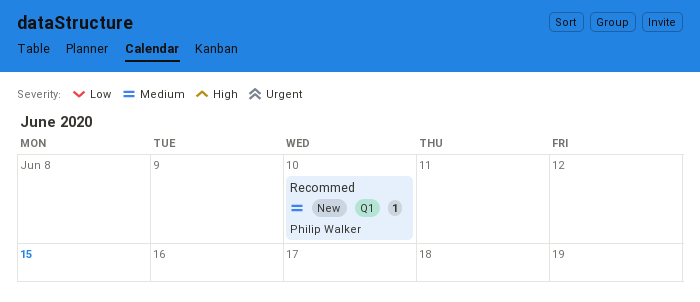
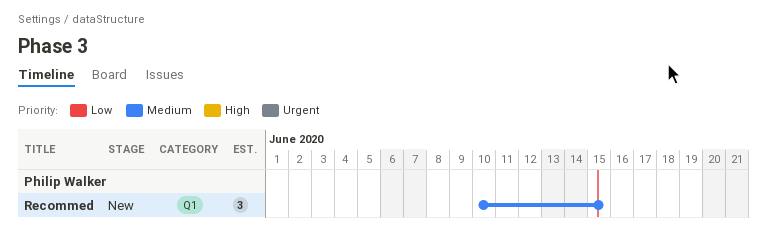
Recommed, estimate: 1 -> 3
Recommed, due: Jun 10 -> Jun 15

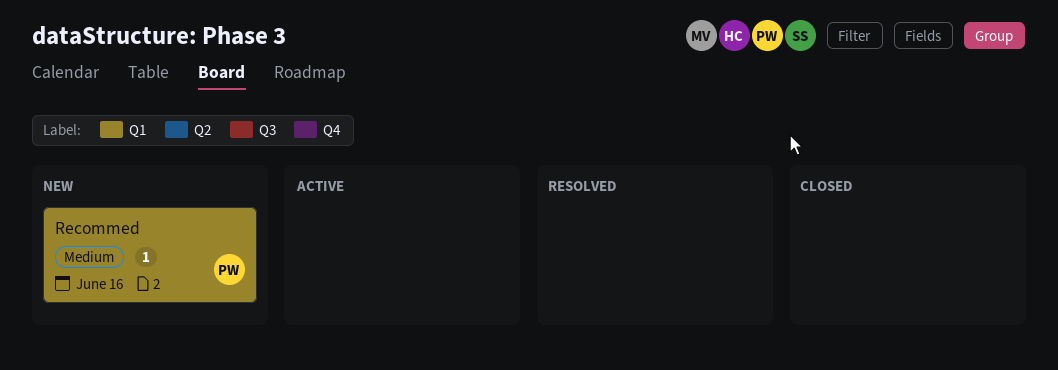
Recommed, estimate: 3 -> 1
Recommed, due: Jun 15 -> Jun 16

